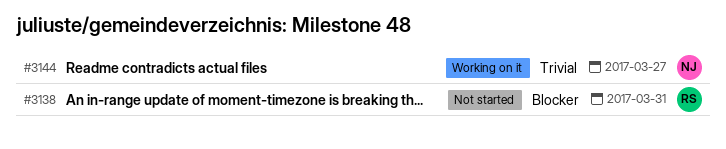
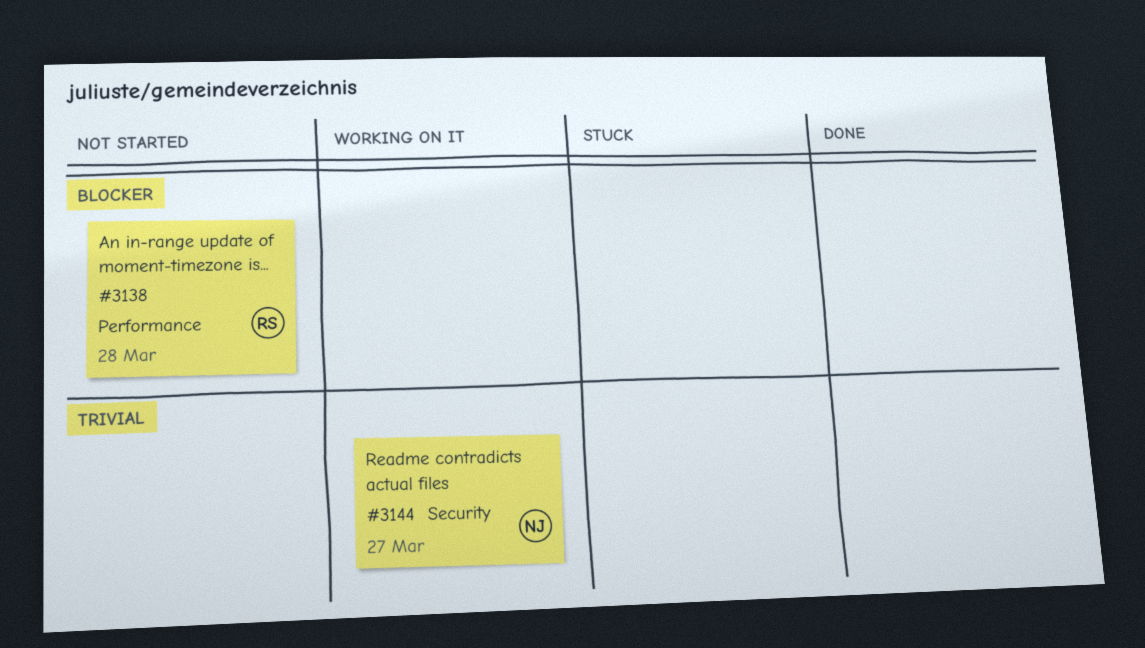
#3138, day: Mar 31 -> Mar 28

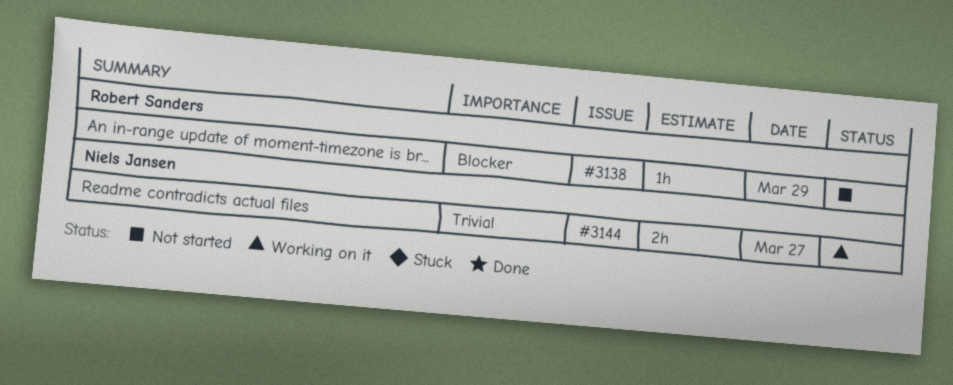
#3138, day: Mar 28 -> Mar 29

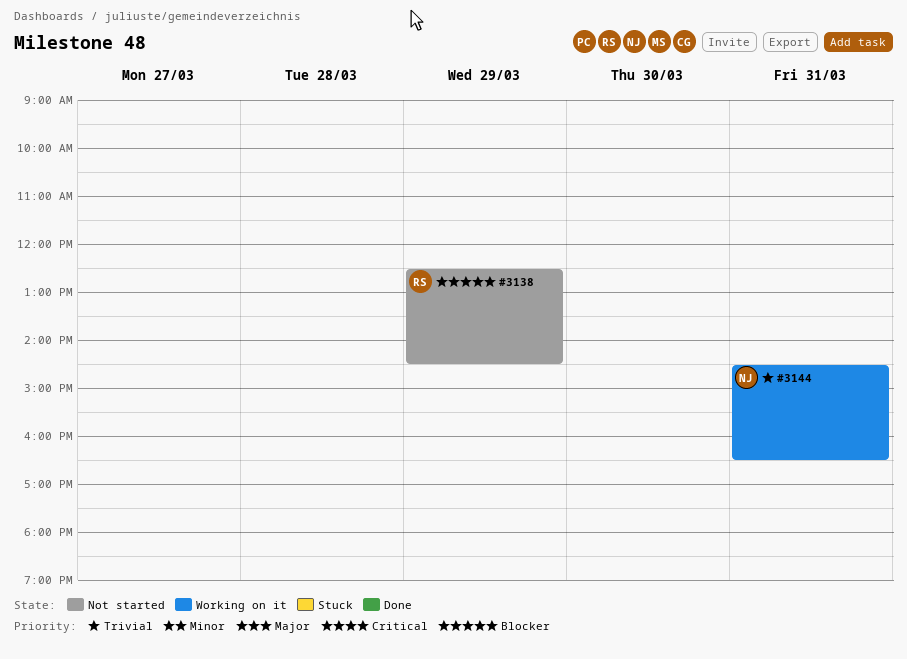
#3144, day: Mar 27 -> Mar 31

